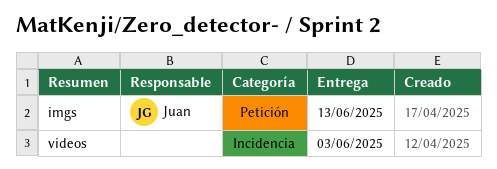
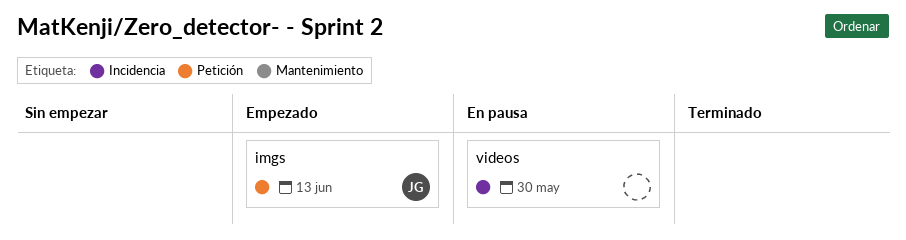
videos, due: Jun 3 -> May 30

